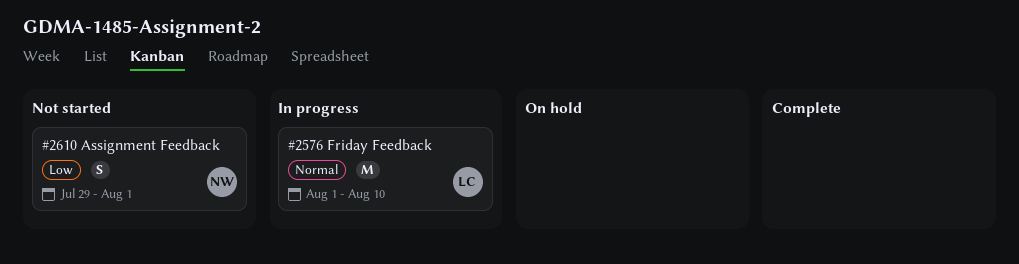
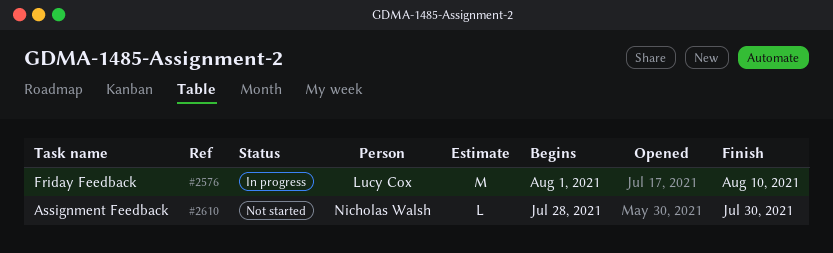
#2610, estimate: S -> L
#2610, start: Jul 29 -> Jul 28
#2610, due: Aug 1 -> Jul 30

